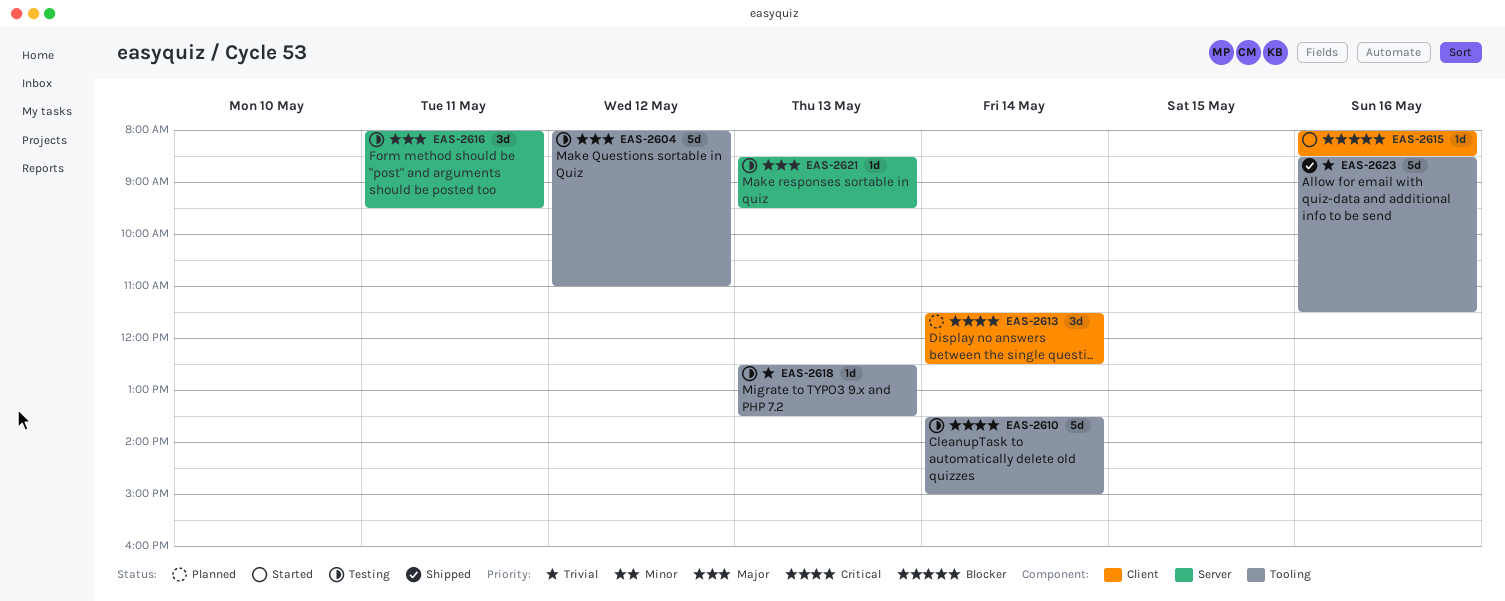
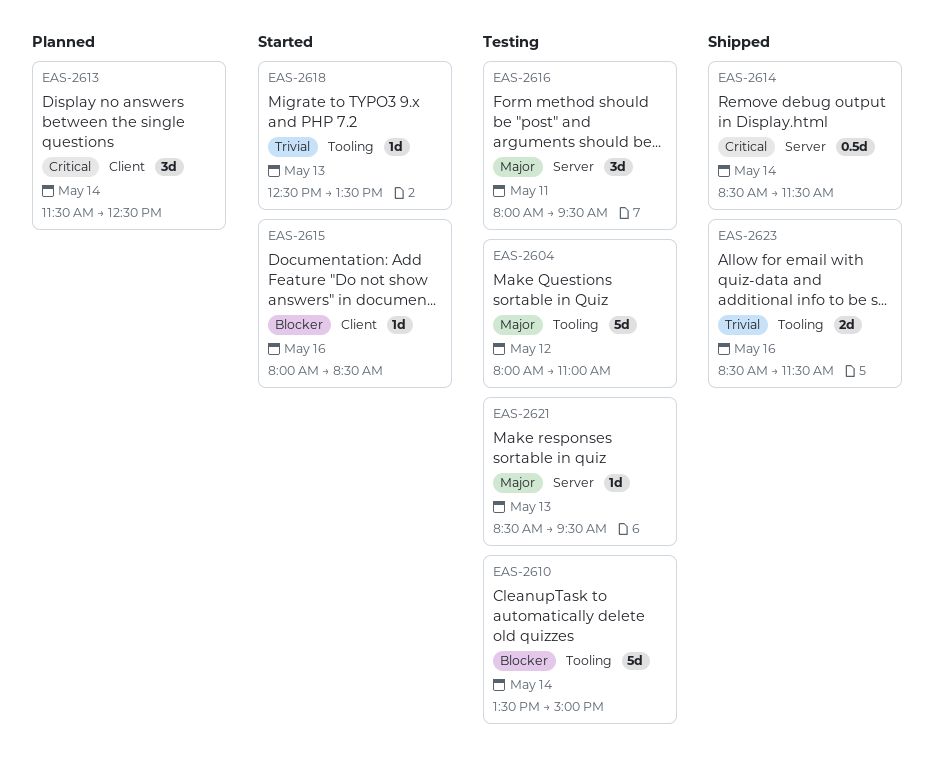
EAS-2610, priority: Critical -> Blocker
EAS-2614: none -> present
EAS-2618, status: Testing -> Started
EAS-2623, estimate: 5d -> 2d

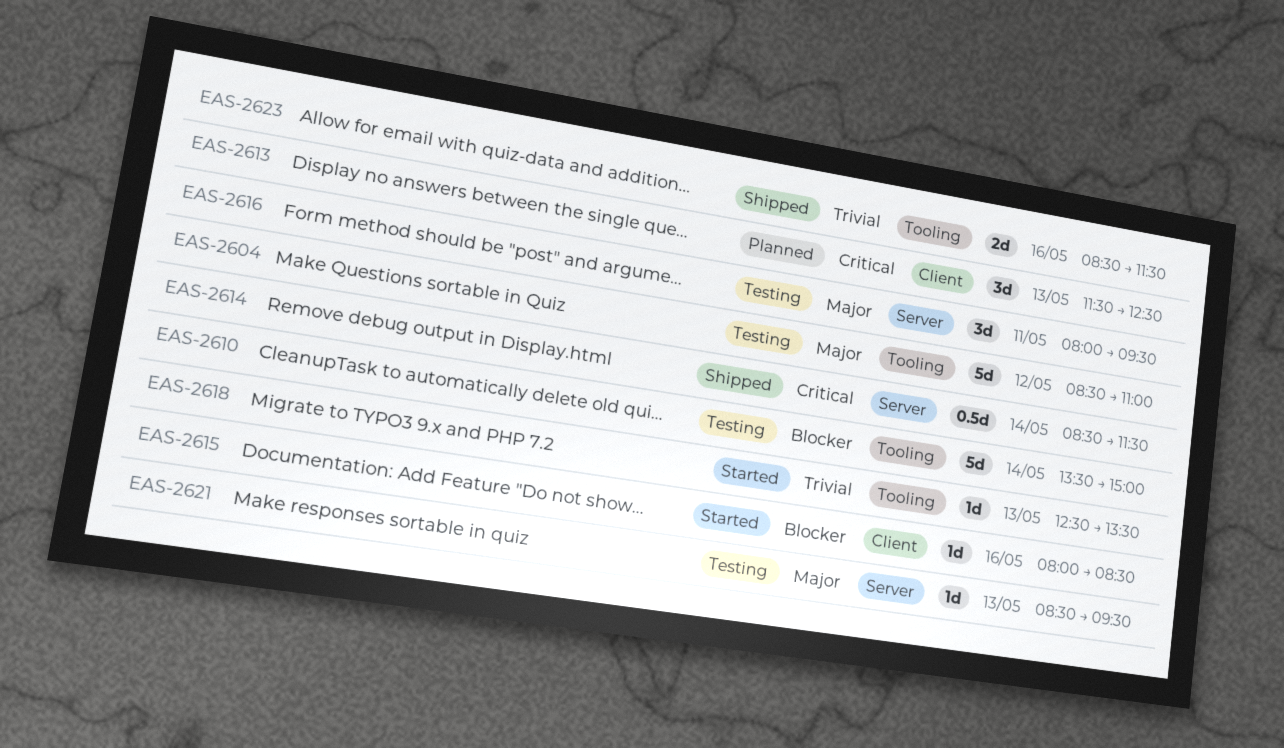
EAS-2604, begins: 08:00 -> 08:30
EAS-2613, day: May 14 -> May 13

